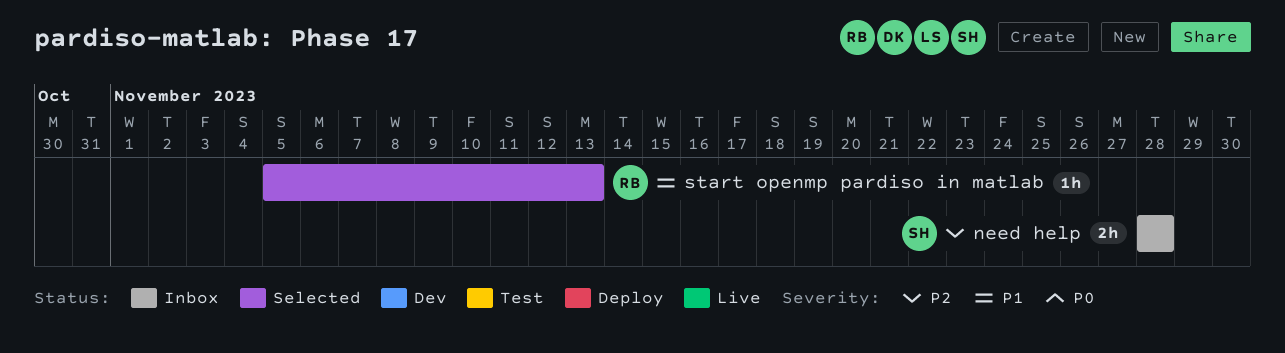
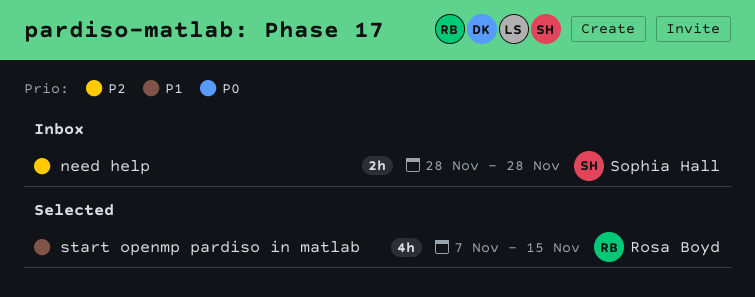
start openmp pardiso in matlab, estimate: 1h -> 4h
start openmp pardiso in matlab, start: Nov 5 -> Nov 7
start openmp pardiso in matlab, due: Nov 13 -> Nov 15

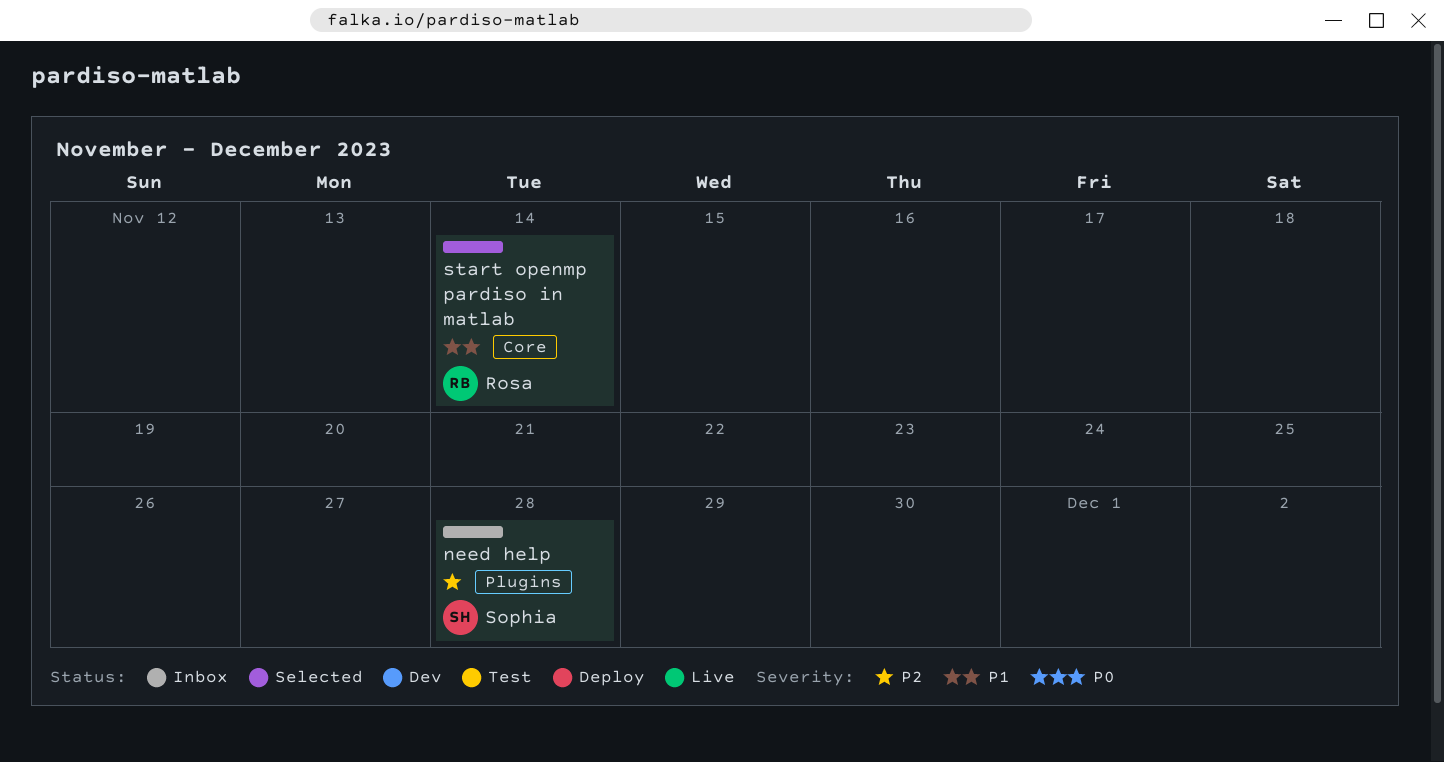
start openmp pardiso in matlab, due: Nov 15 -> Nov 14

